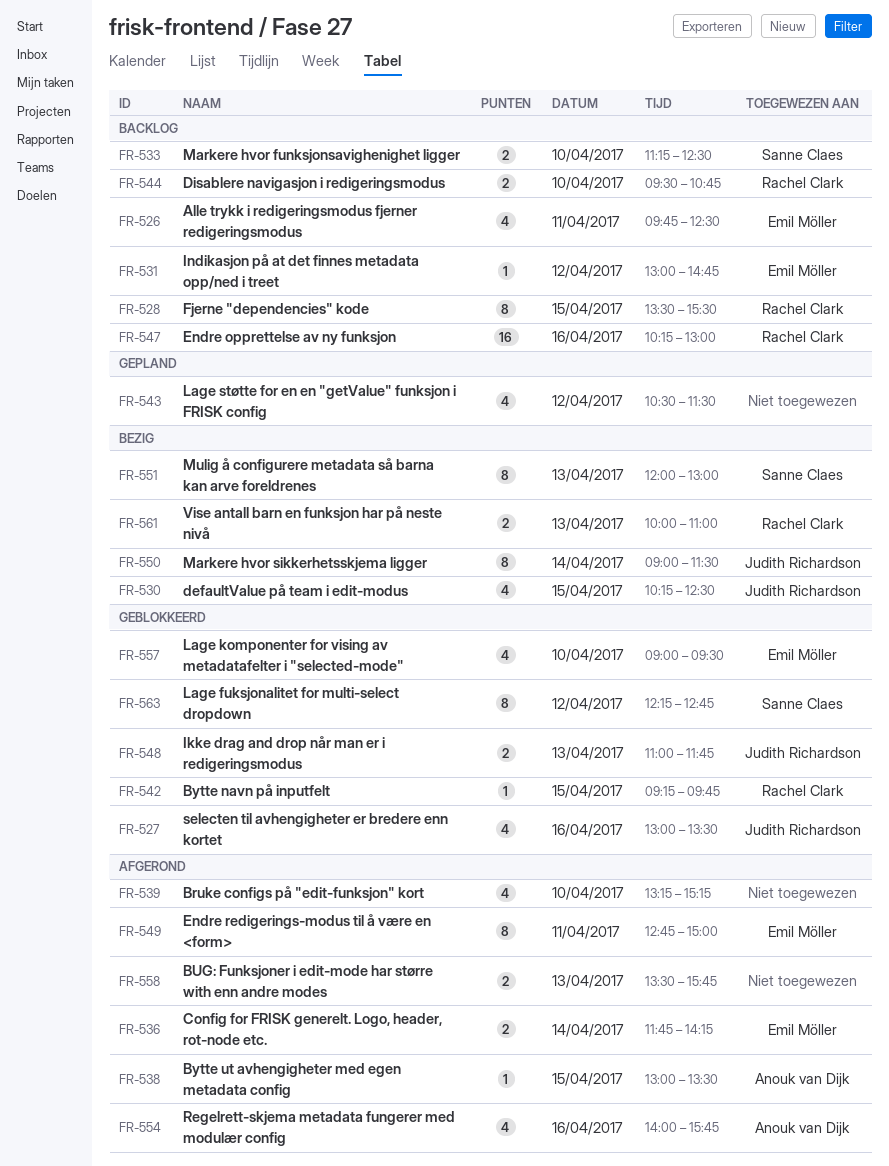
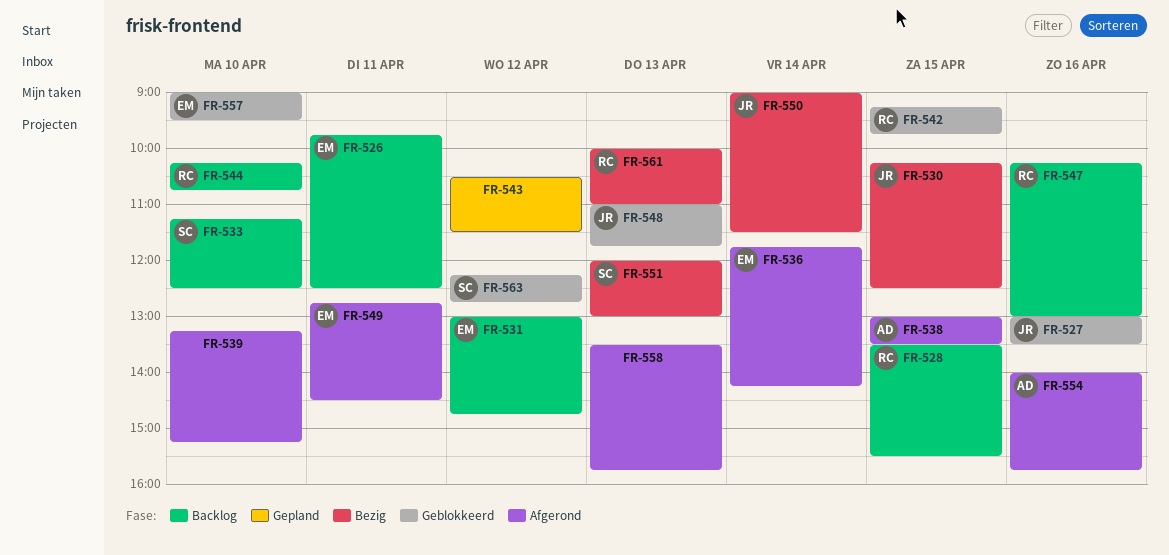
FR-544, begins: 09:30 -> 10:15
FR-549, ends: 15:00 -> 14:30

